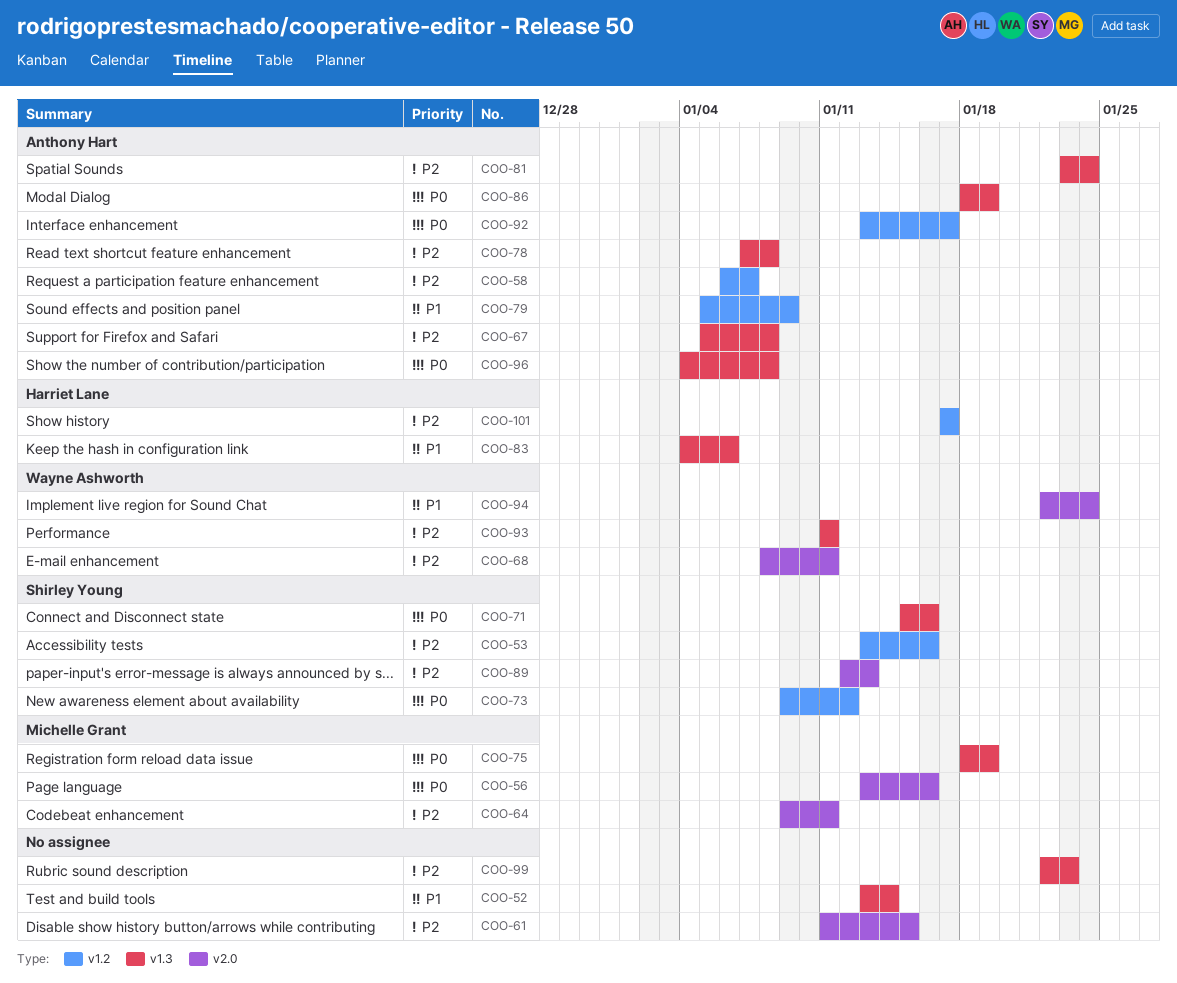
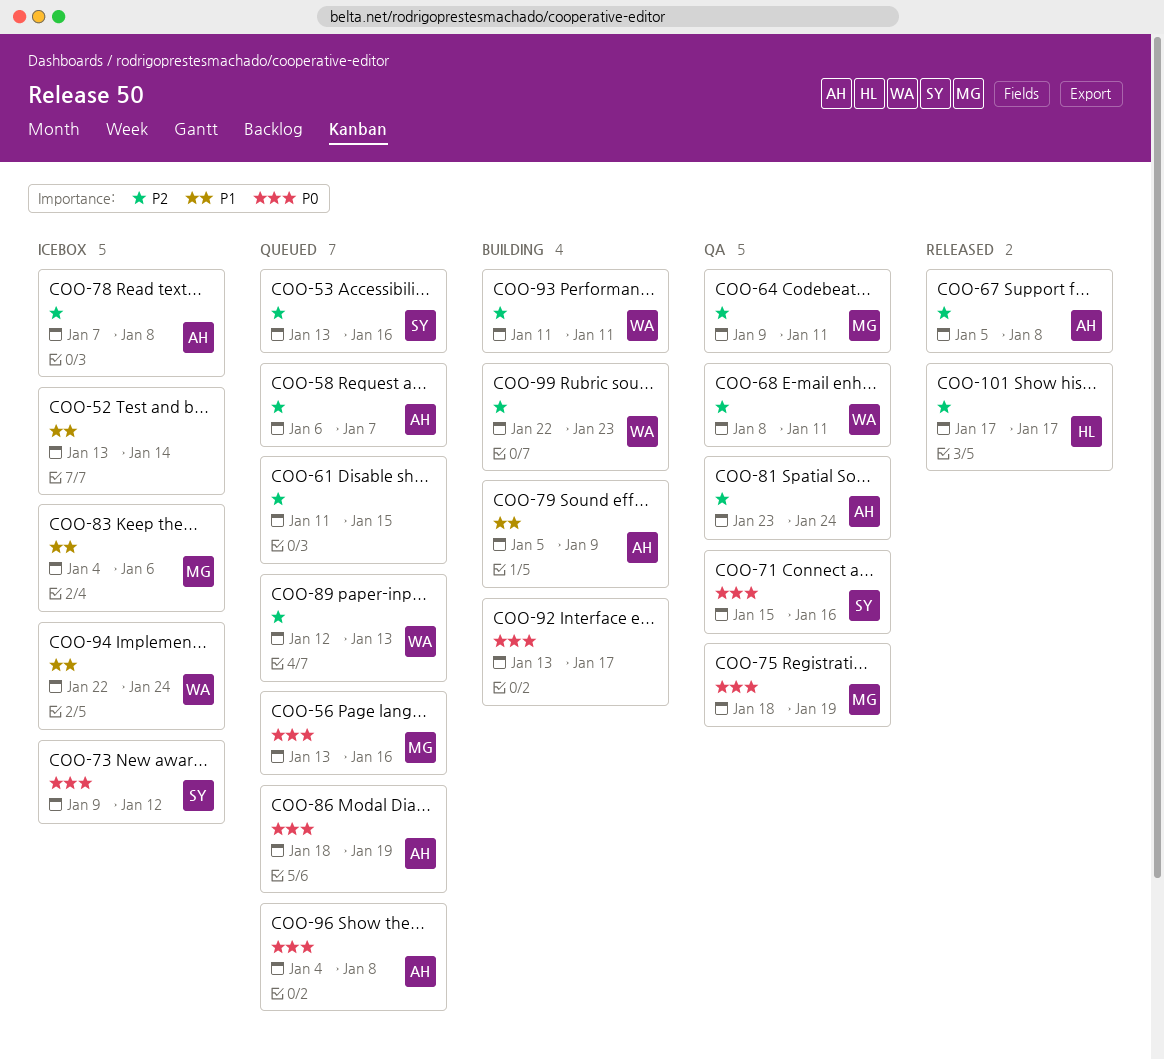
COO-83, owner: Harriet Lane -> Michelle Grant
COO-89, owner: Shirley Young -> Wayne Ashworth
COO-92, owner: Anthony Hart -> none
COO-99, owner: none -> Wayne Ashworth

